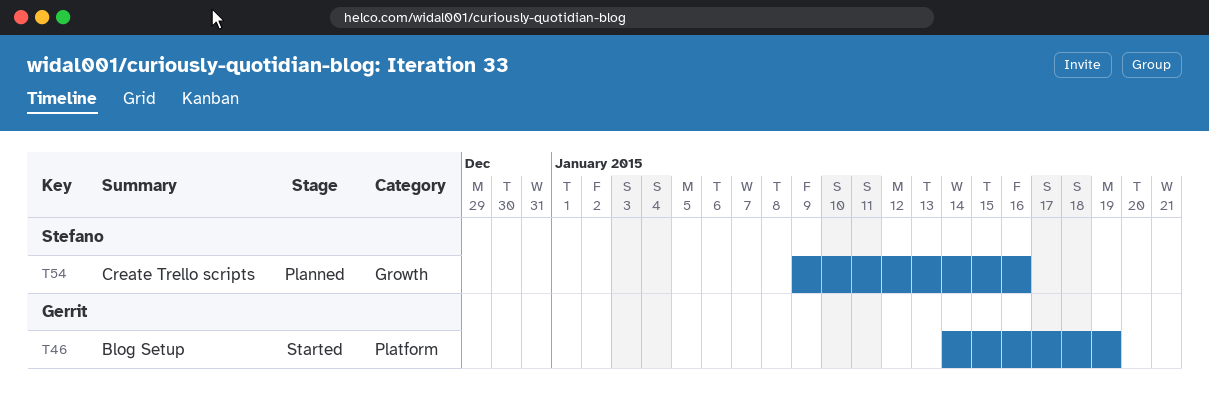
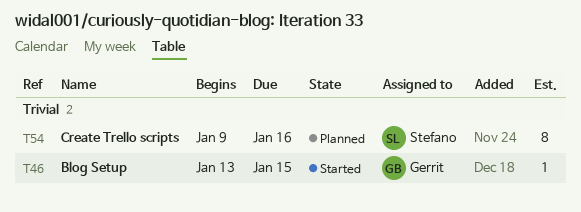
T46, start: Jan 14 -> Jan 13
T46, due: Jan 19 -> Jan 15

